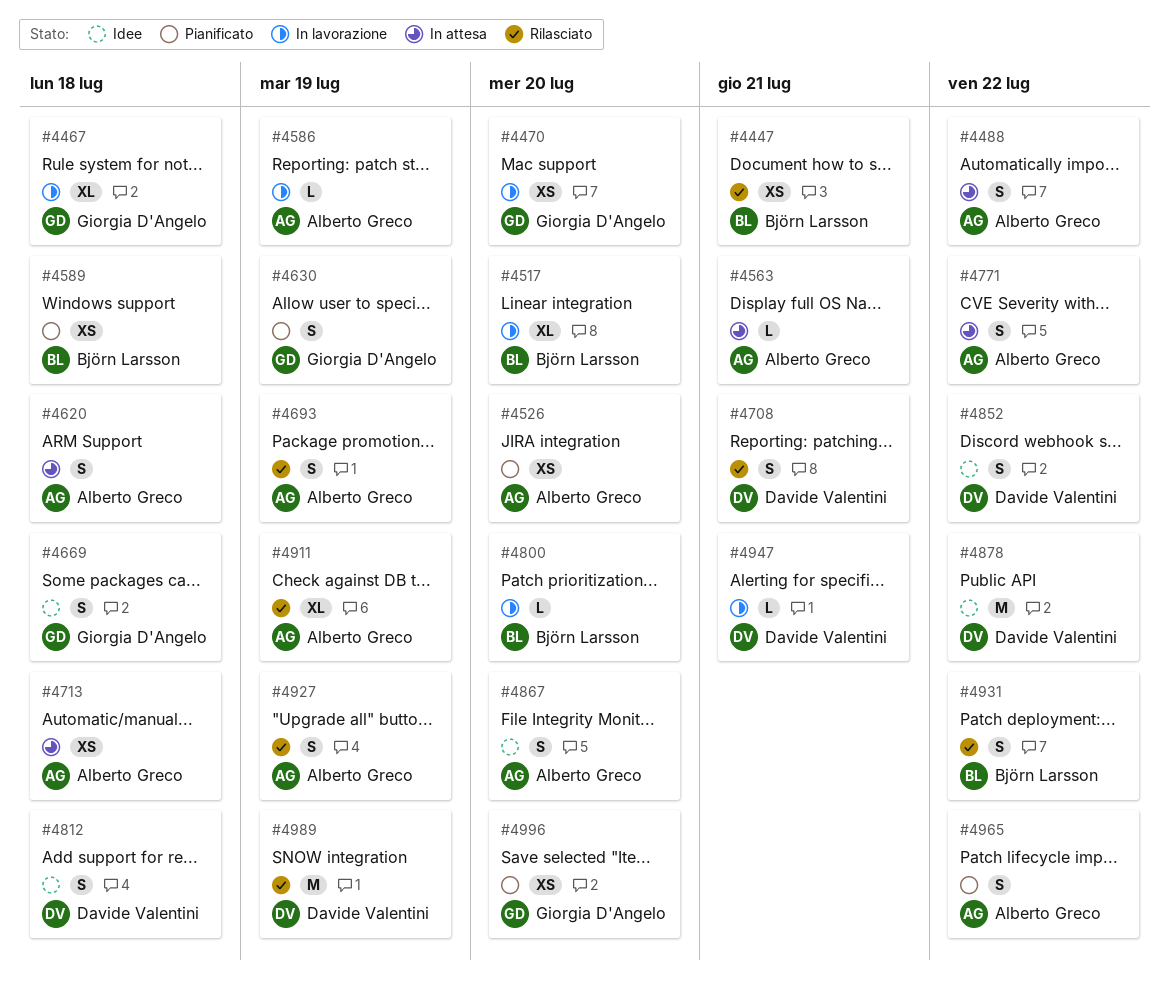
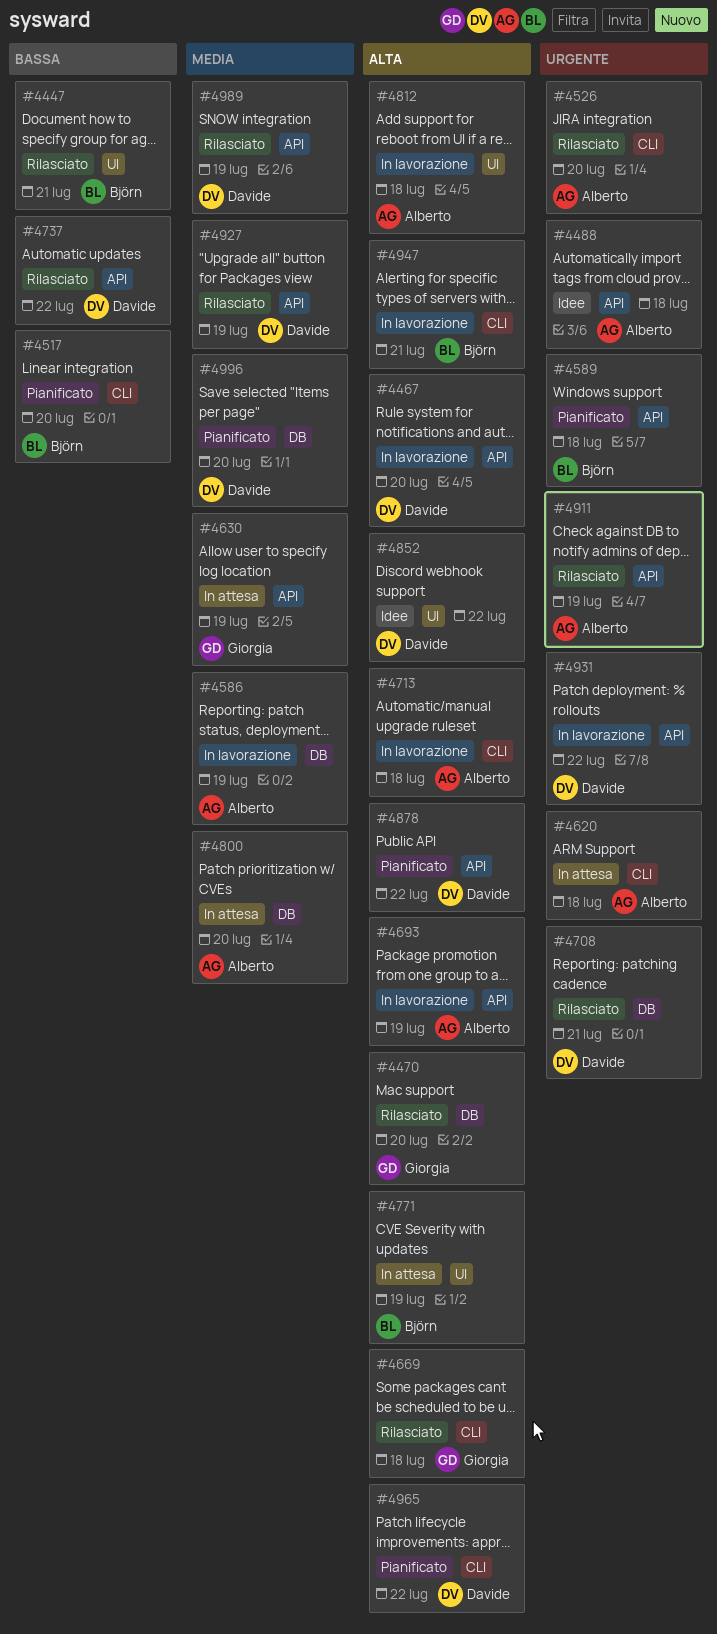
#4467, owner: Giorgia D'Angelo -> Davide Valentini
#4467, due: Jul 18 -> Jul 20
#4470, status: In lavorazione -> Rilasciato
#4488, status: In attesa -> Idee
#4488, due: Jul 22 -> Jul 18
#4517, status: In lavorazione -> Pianificato
#4526, status: Pianificato -> Rilasciato
#4563: present -> none
#4630, status: Pianificato -> In attesa
#4669, status: Idee -> Rilasciato
#4693, status: Rilasciato -> In lavorazione
#4713, status: In attesa -> In lavorazione
#4737: none -> present
#4771, owner: Alberto Greco -> Björn Larsson
#4771, due: Jul 22 -> Jul 19
#4800, status: In lavorazione -> In attesa
#4800, owner: Björn Larsson -> Alberto Greco
#4812, status: Idee -> In lavorazione
#4812, owner: Davide Valentini -> Alberto Greco
#4867: present -> none
#4878, status: Idee -> Pianificato
#4927, owner: Alberto Greco -> Davide Valentini
#4931, status: Rilasciato -> In lavorazione
#4931, owner: Björn Larsson -> Davide Valentini
#4947, owner: Davide Valentini -> Björn Larsson
#4965, owner: Alberto Greco -> Davide Valentini
#4996, owner: Giorgia D'Angelo -> Davide Valentini

